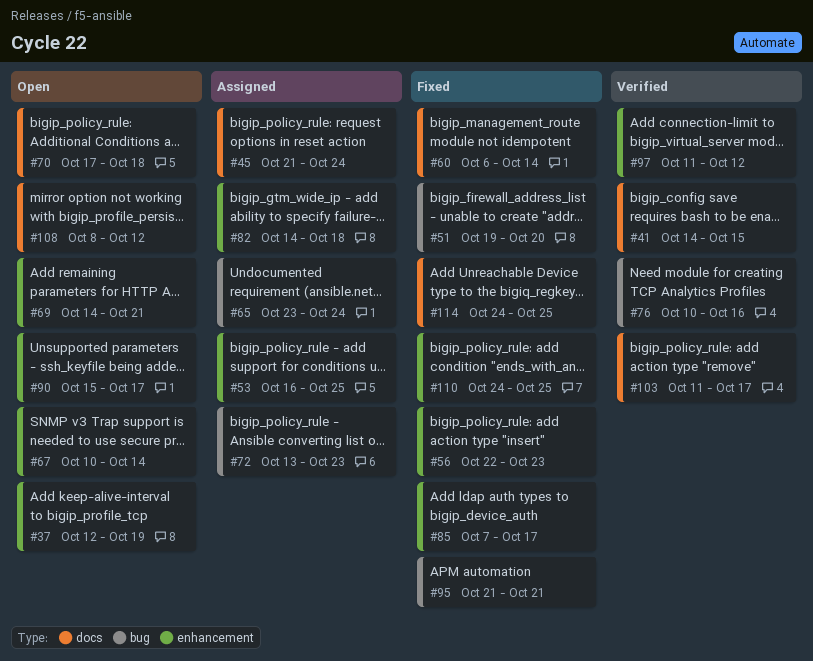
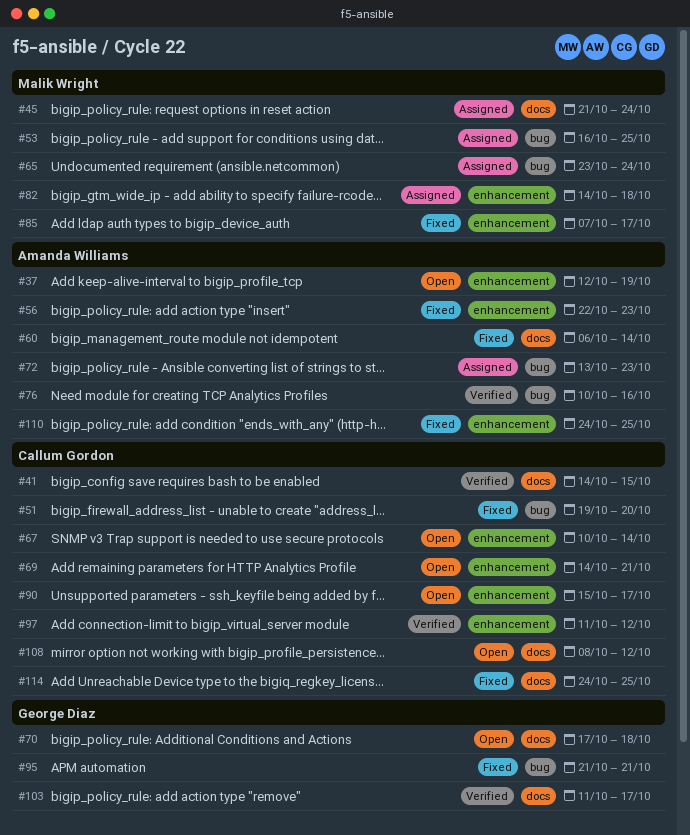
#53, label: enhancement -> bug

